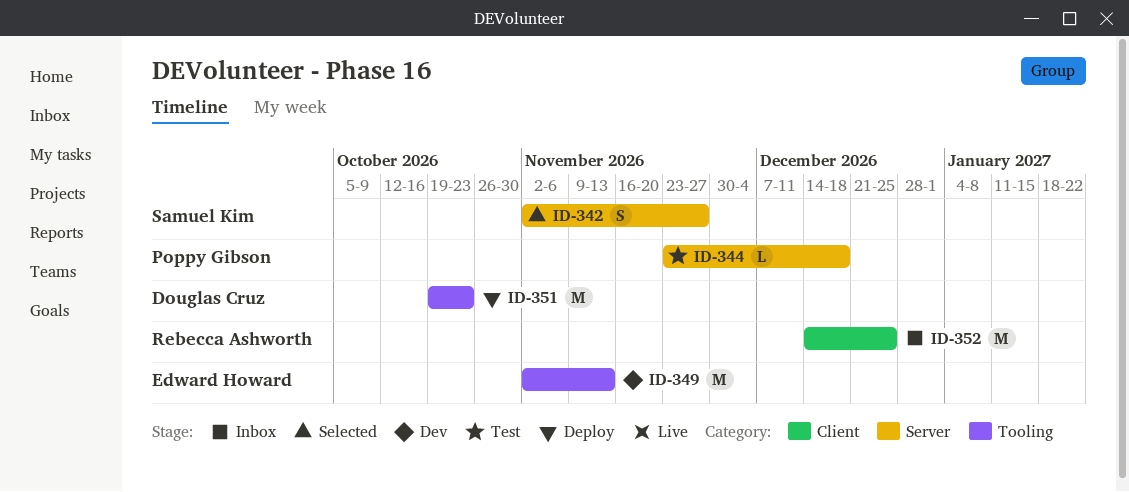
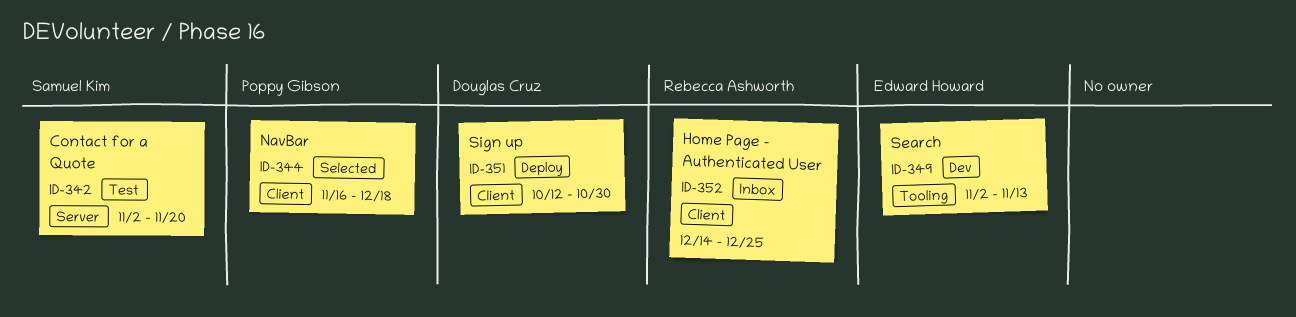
ID-342, status: Selected -> Test
ID-342, due: Nov 27 -> Nov 20
ID-344, status: Test -> Selected
ID-344, label: Server -> Client
ID-344, start: Nov 23 -> Nov 16
ID-351, label: Tooling -> Client
ID-351, start: Oct 19 -> Oct 12
ID-351, due: Oct 23 -> Oct 30

